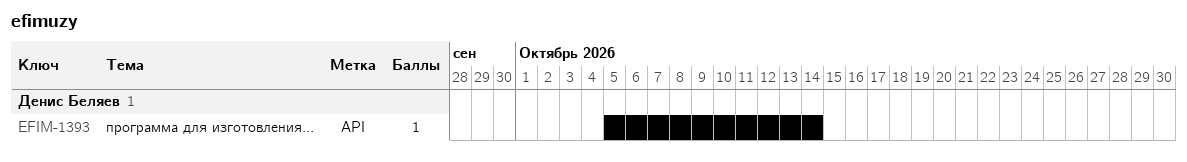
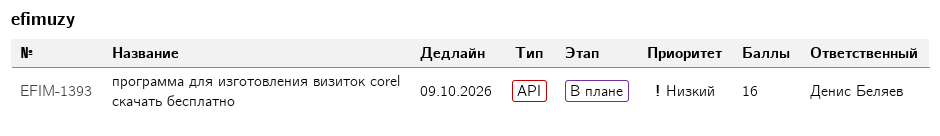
EFIM-1393, estimate: 1 -> 16
EFIM-1393, due: Oct 14 -> Oct 9

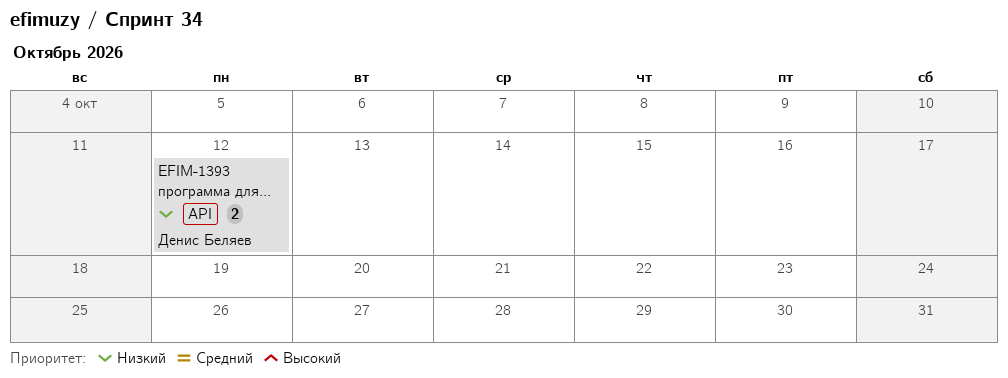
EFIM-1393, estimate: 16 -> 2
EFIM-1393, due: Oct 9 -> Oct 12

